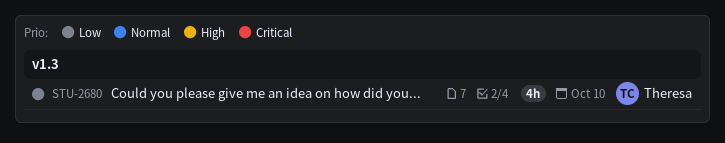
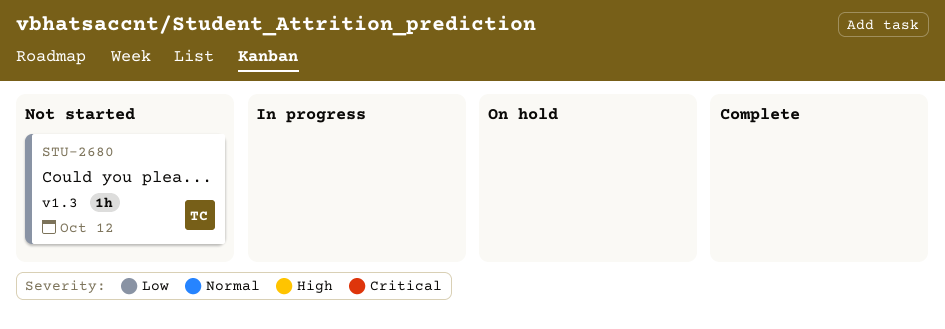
STU-2680, estimate: 4h -> 1h
STU-2680, due: Oct 10 -> Oct 12

